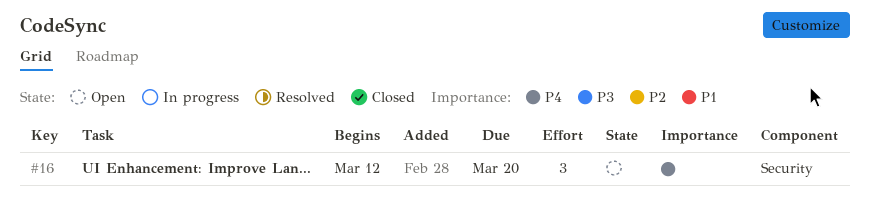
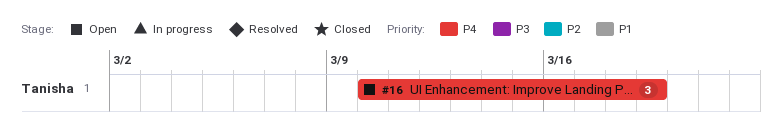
#16, start: Mar 12 -> Mar 10
#16, due: Mar 20 -> Mar 19

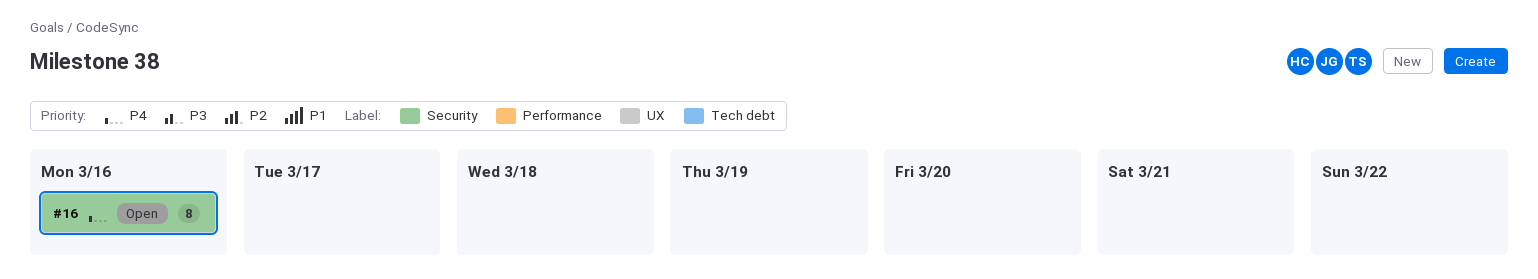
#16, estimate: 3 -> 8
#16, due: Mar 19 -> Mar 16

